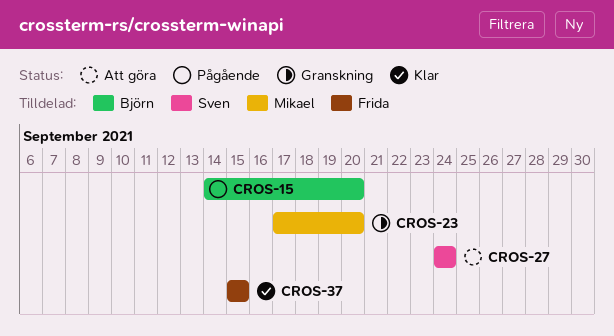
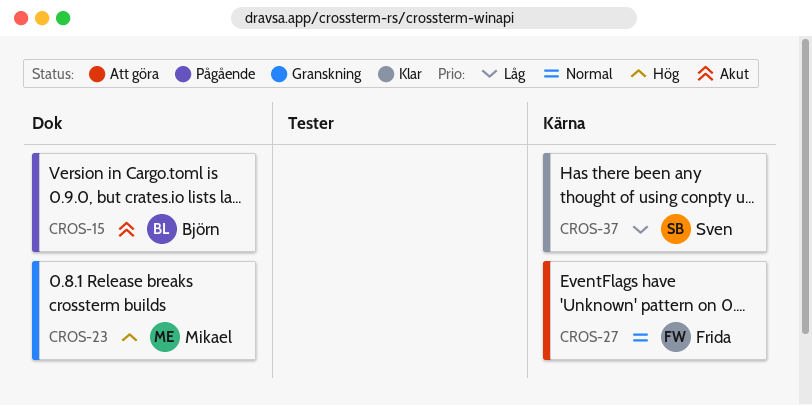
CROS-27, owner: Sven -> Frida
CROS-37, owner: Frida -> Sven

